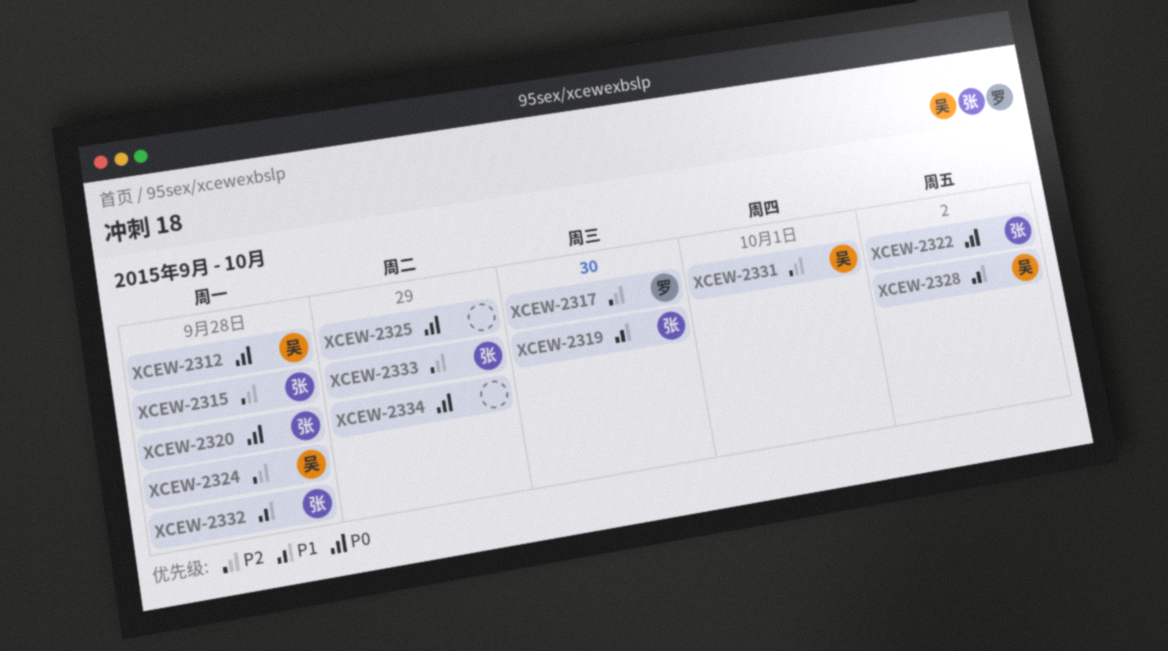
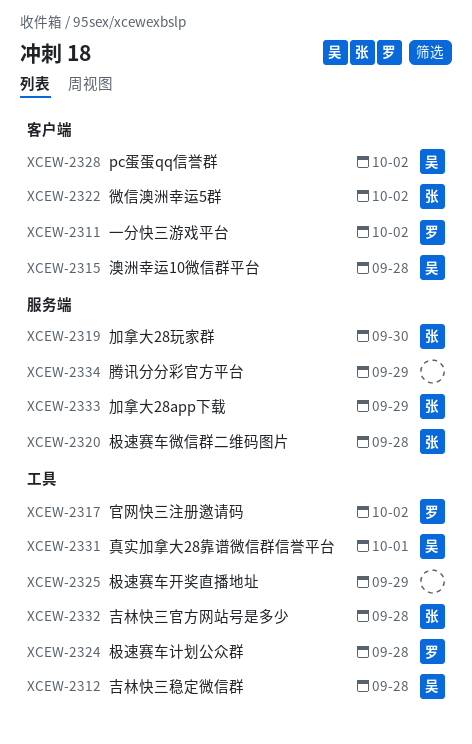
XCEW-2311: none -> present
XCEW-2315, owner: 张 -> 吴
XCEW-2317, due: Sep 30 -> Oct 2
XCEW-2324, owner: 吴 -> 罗

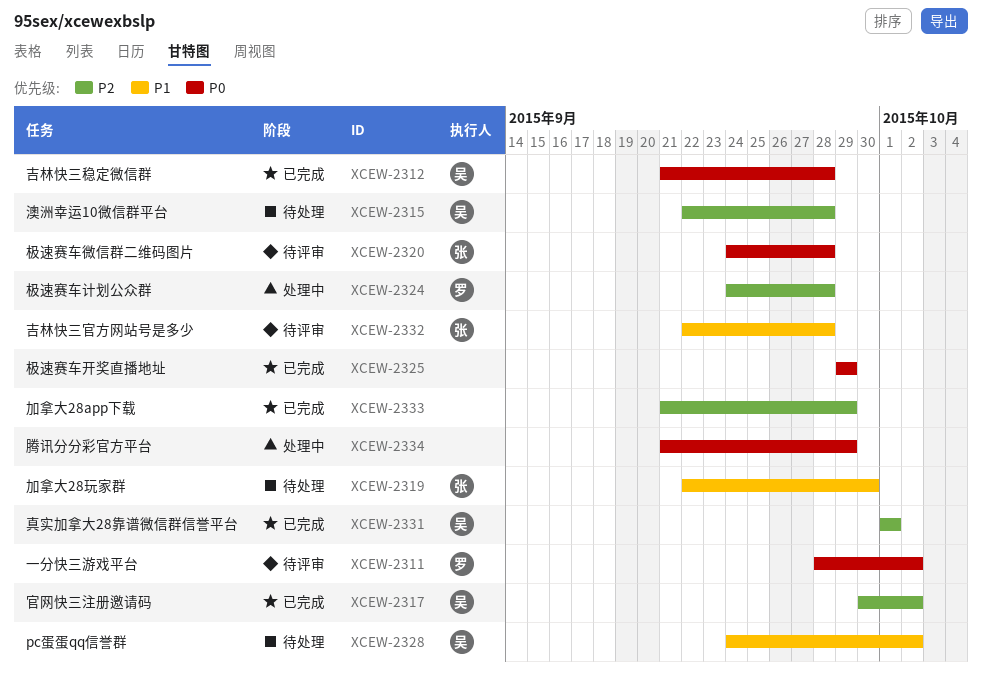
XCEW-2317, owner: 罗 -> 吴
XCEW-2322: present -> none
XCEW-2333, owner: 张 -> none

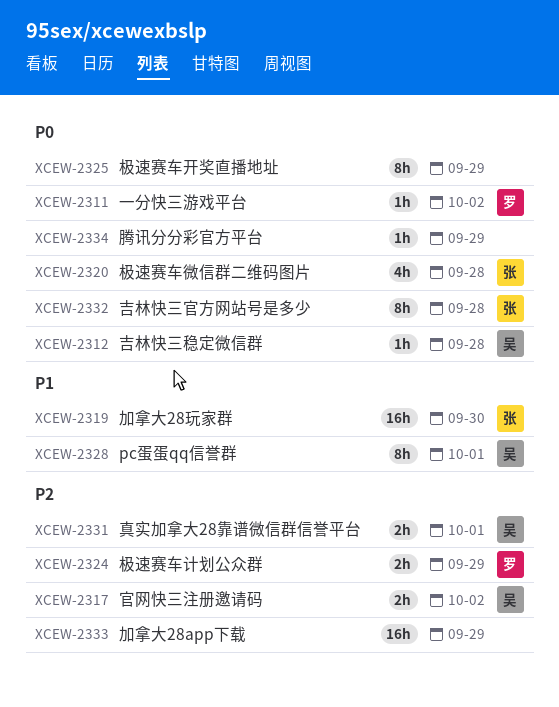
XCEW-2315: present -> none
XCEW-2324, due: Sep 28 -> Sep 29
XCEW-2328, due: Oct 2 -> Oct 1
XCEW-2332, priority: P1 -> P0

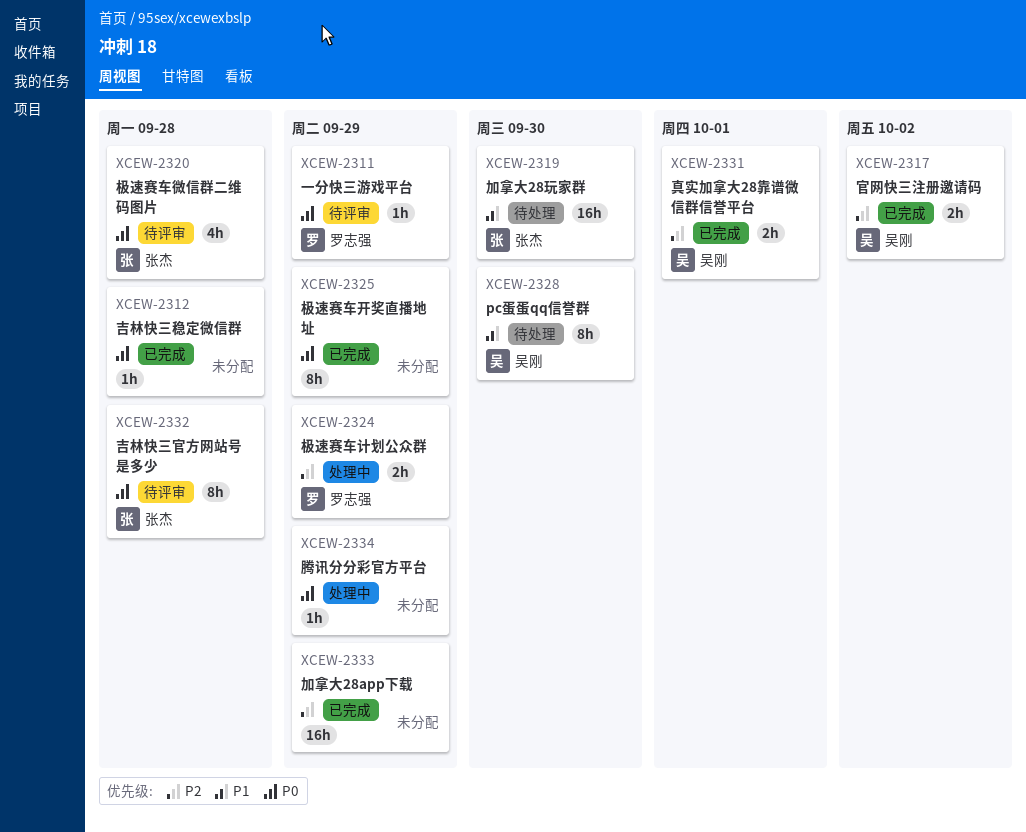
XCEW-2311, due: Oct 2 -> Sep 29
XCEW-2312, owner: 吴刚 -> none
XCEW-2328, due: Oct 1 -> Sep 30

